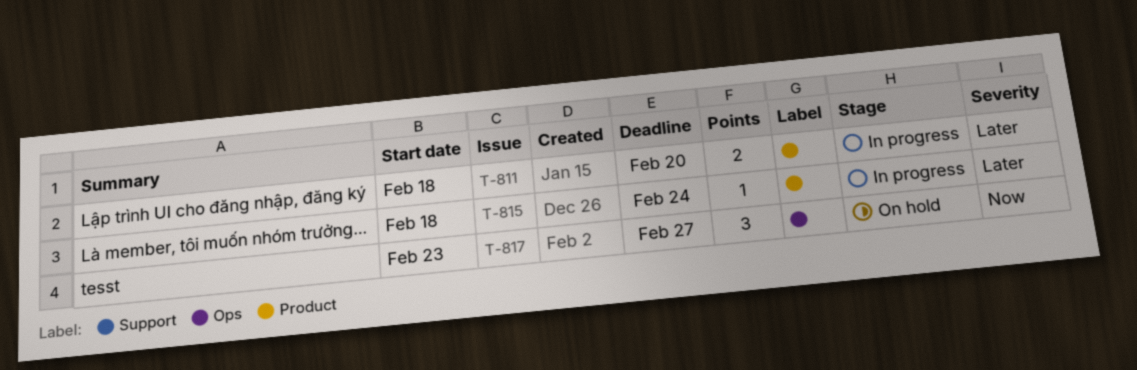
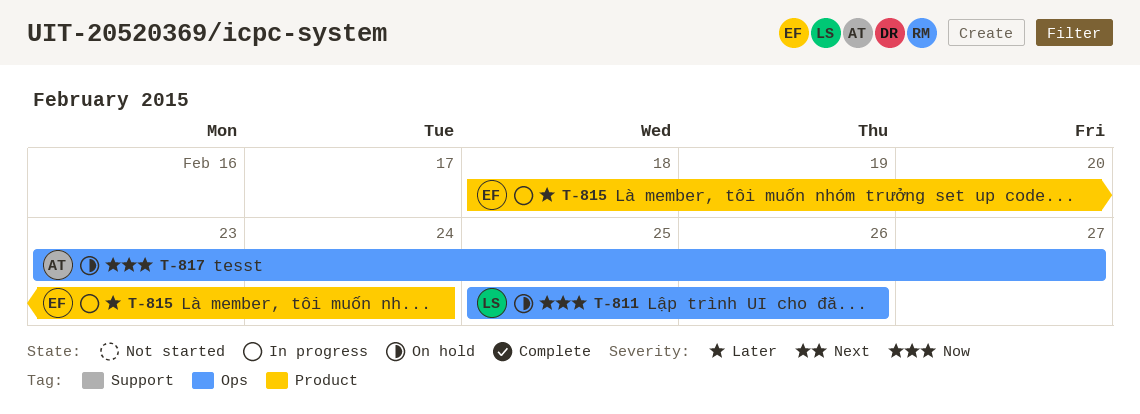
T-811, status: In progress -> On hold
T-811, priority: Later -> Now
T-811, label: Product -> Ops
T-811, start: Feb 18 -> Feb 25
T-811, due: Feb 20 -> Feb 26

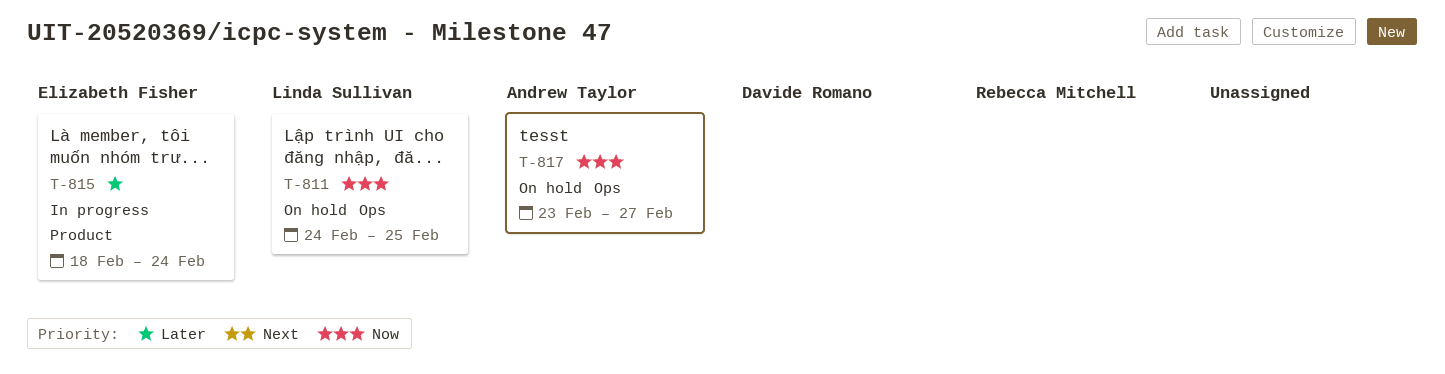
T-811, start: Feb 25 -> Feb 24
T-811, due: Feb 26 -> Feb 25

